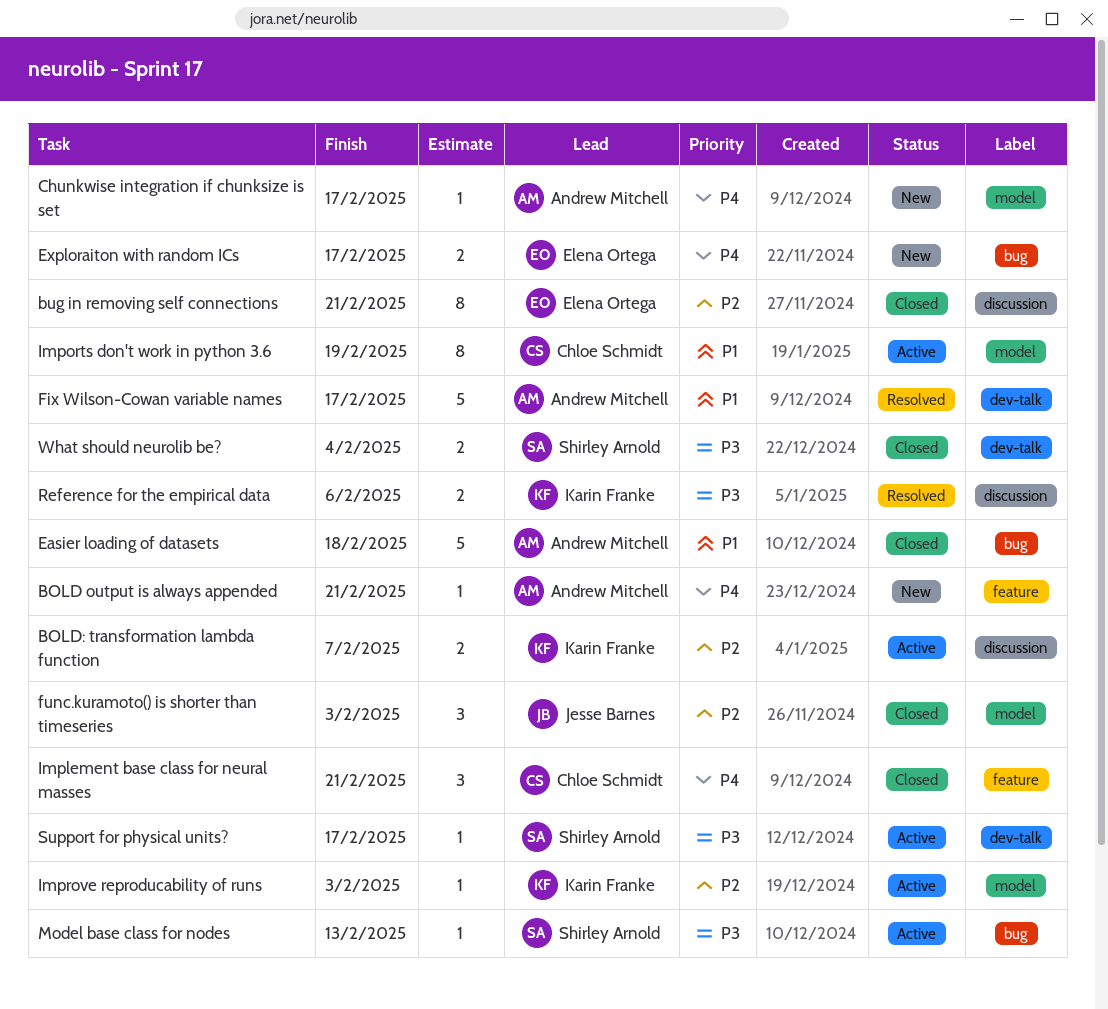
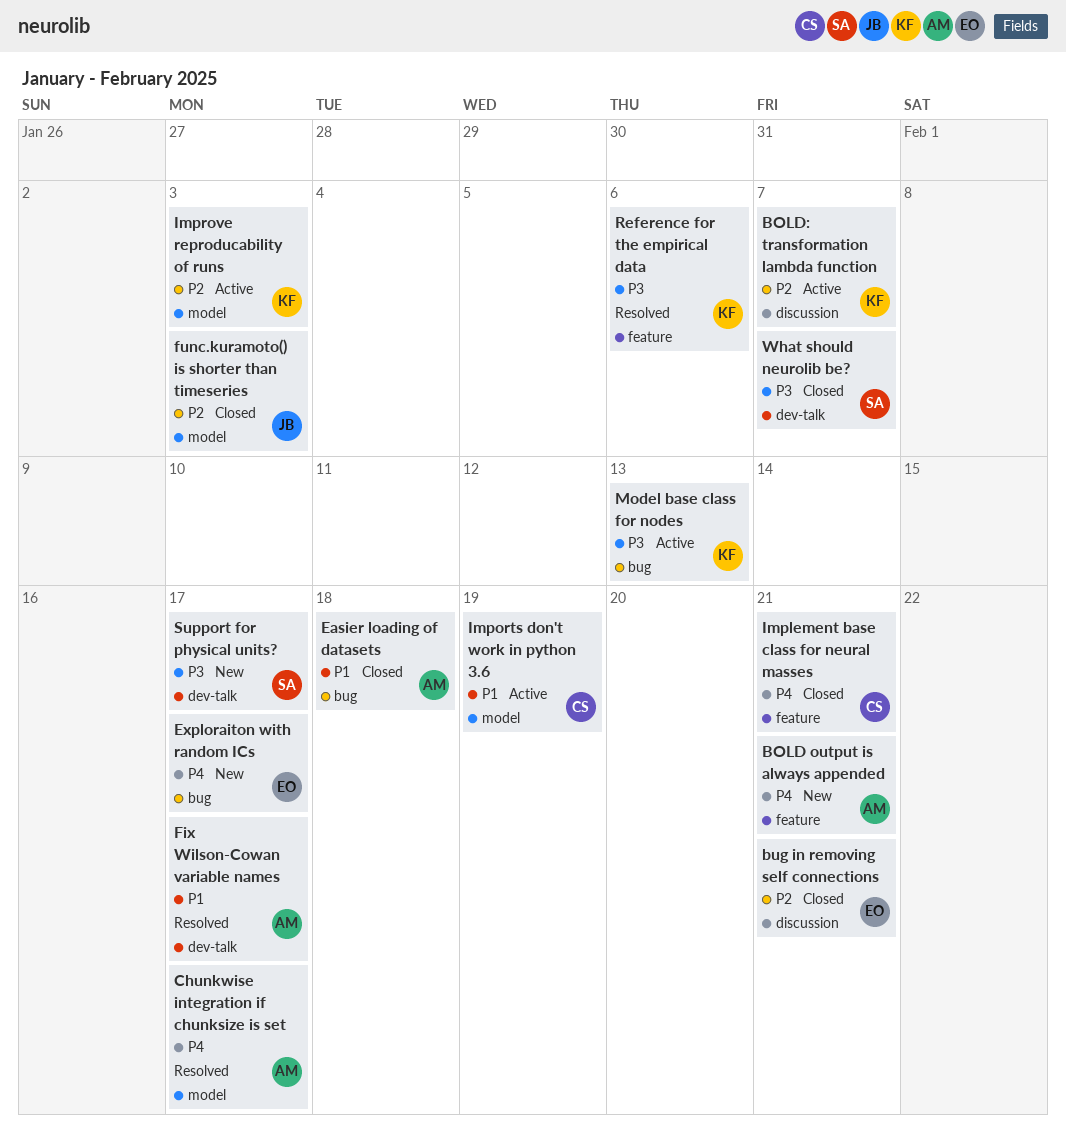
Chunkwise integration if chunksize is set, status: New -> Resolved
Model base class for nodes, owner: Shirley Arnold -> Karin Franke
Reference for the empirical data, label: discussion -> feature
Support for physical units?, status: Active -> New
What should neurolib be?, due: Feb 4 -> Feb 7

